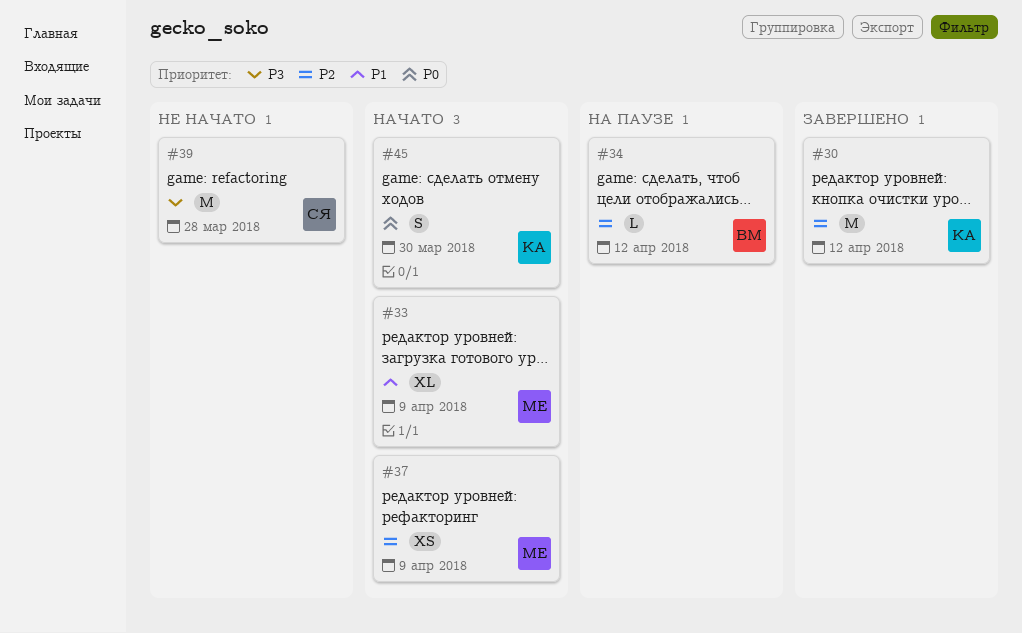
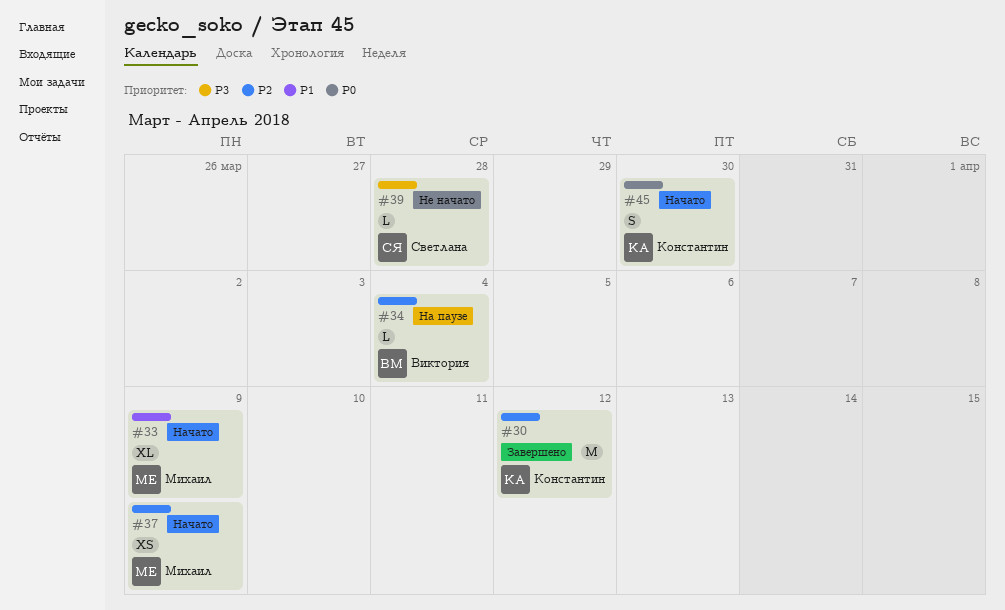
#34, due: Apr 12 -> Apr 4
#39, estimate: M -> L

